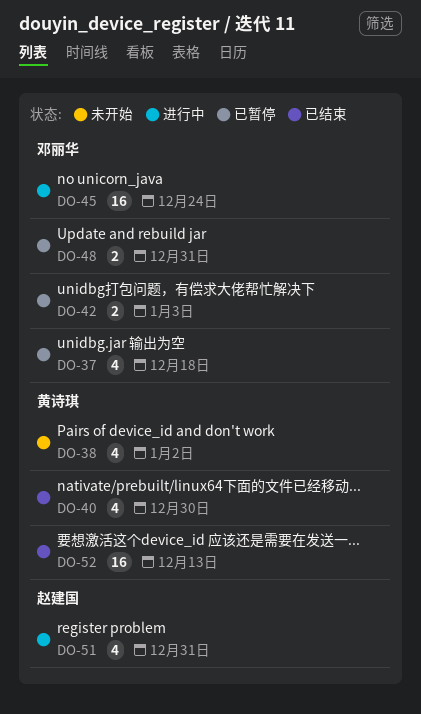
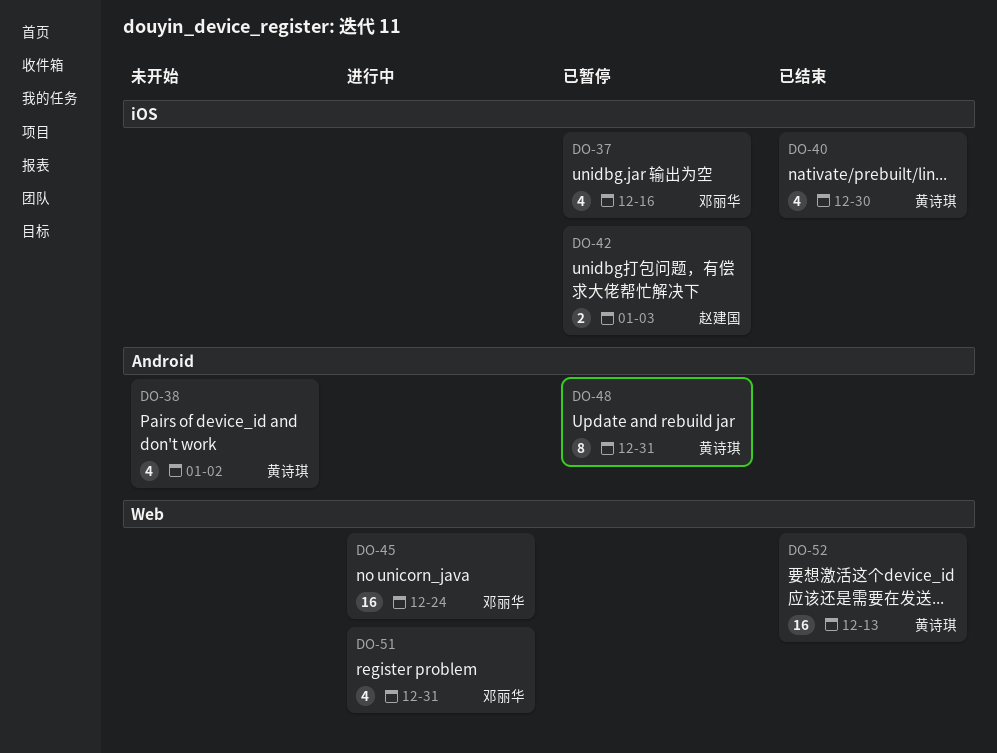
DO-37, due: Dec 18 -> Dec 16
DO-42, owner: 邓丽华 -> 赵建国
DO-48, owner: 邓丽华 -> 黄诗琪
DO-48, estimate: 2 -> 8
DO-51, owner: 赵建国 -> 邓丽华

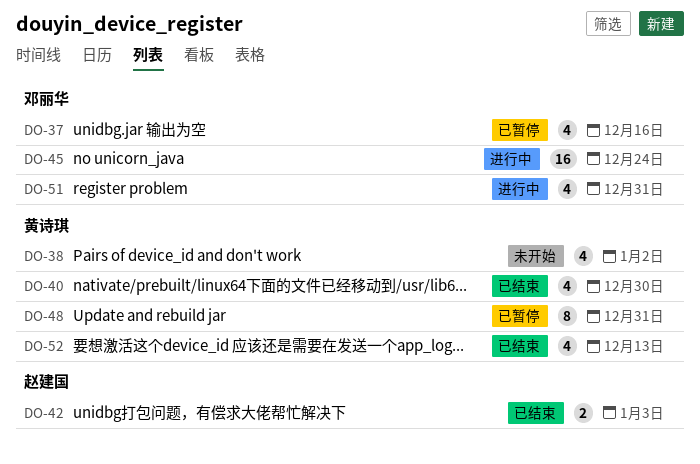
DO-42, status: 已暂停 -> 已结束
DO-52, estimate: 16 -> 4

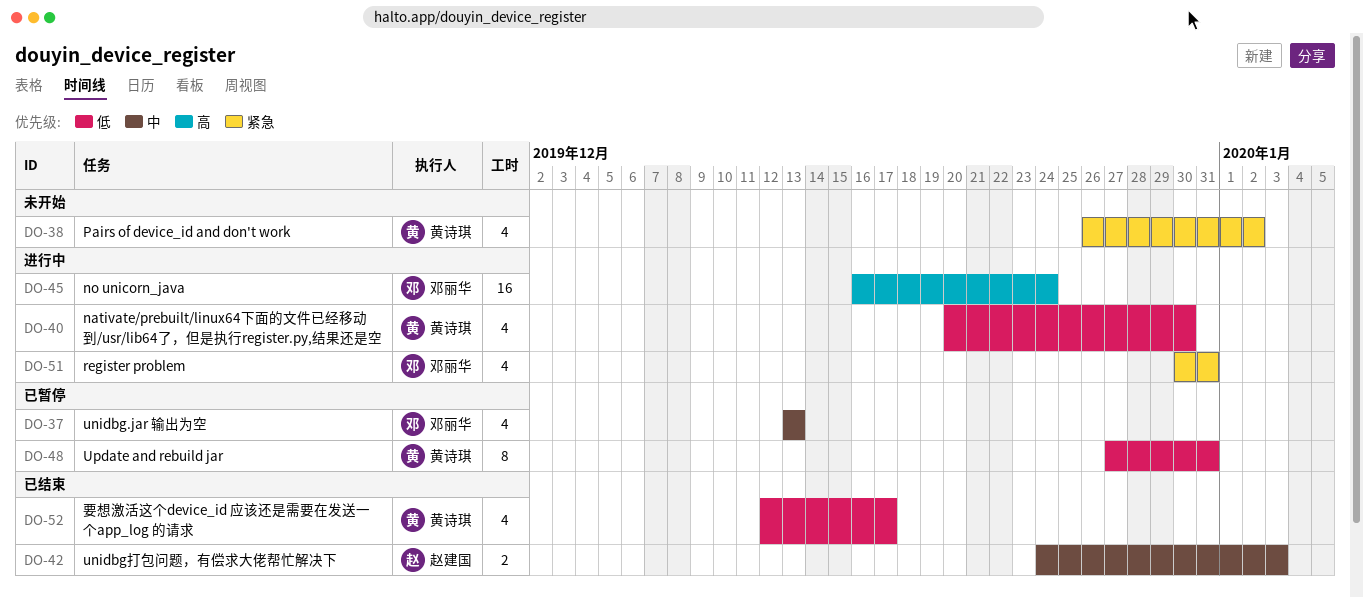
DO-37, due: Dec 16 -> Dec 13
DO-40, status: 已结束 -> 进行中
DO-52, due: Dec 13 -> Dec 17

